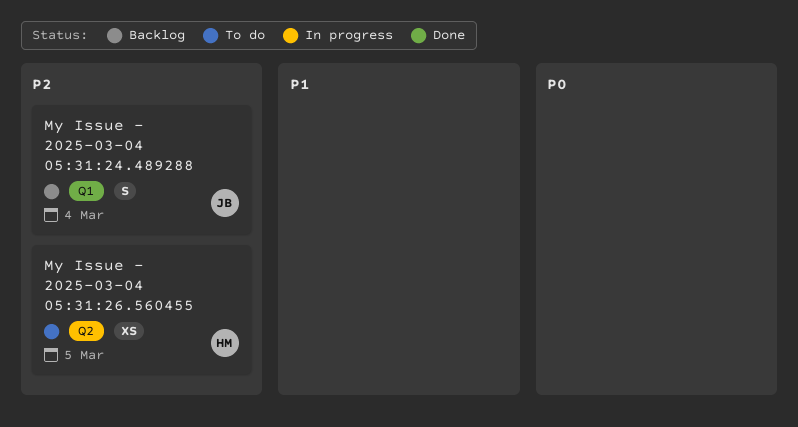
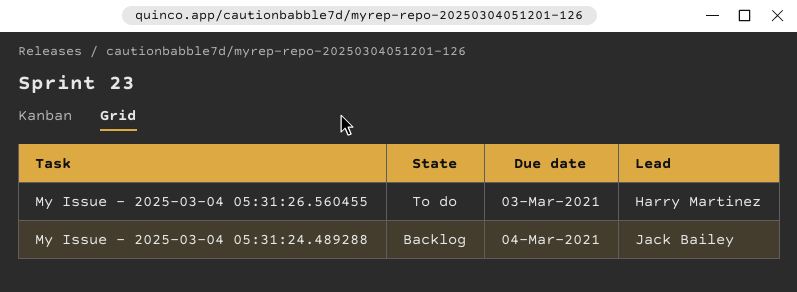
My Issue - 2025-03-04 05:31:26.560455, due: Mar 5 -> Mar 3

